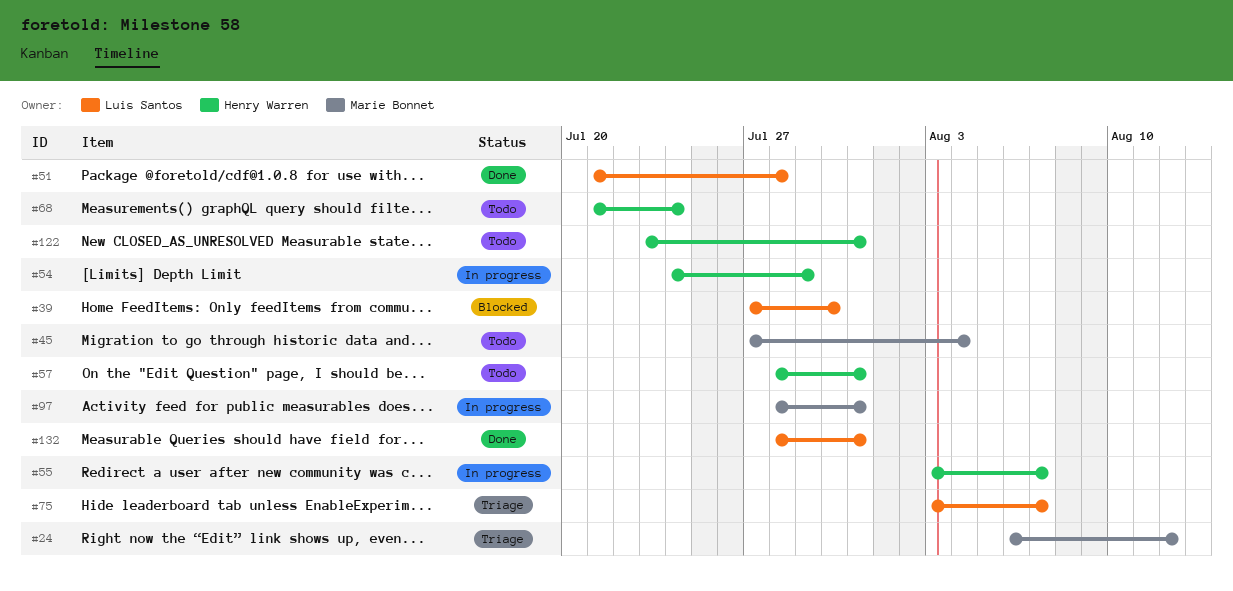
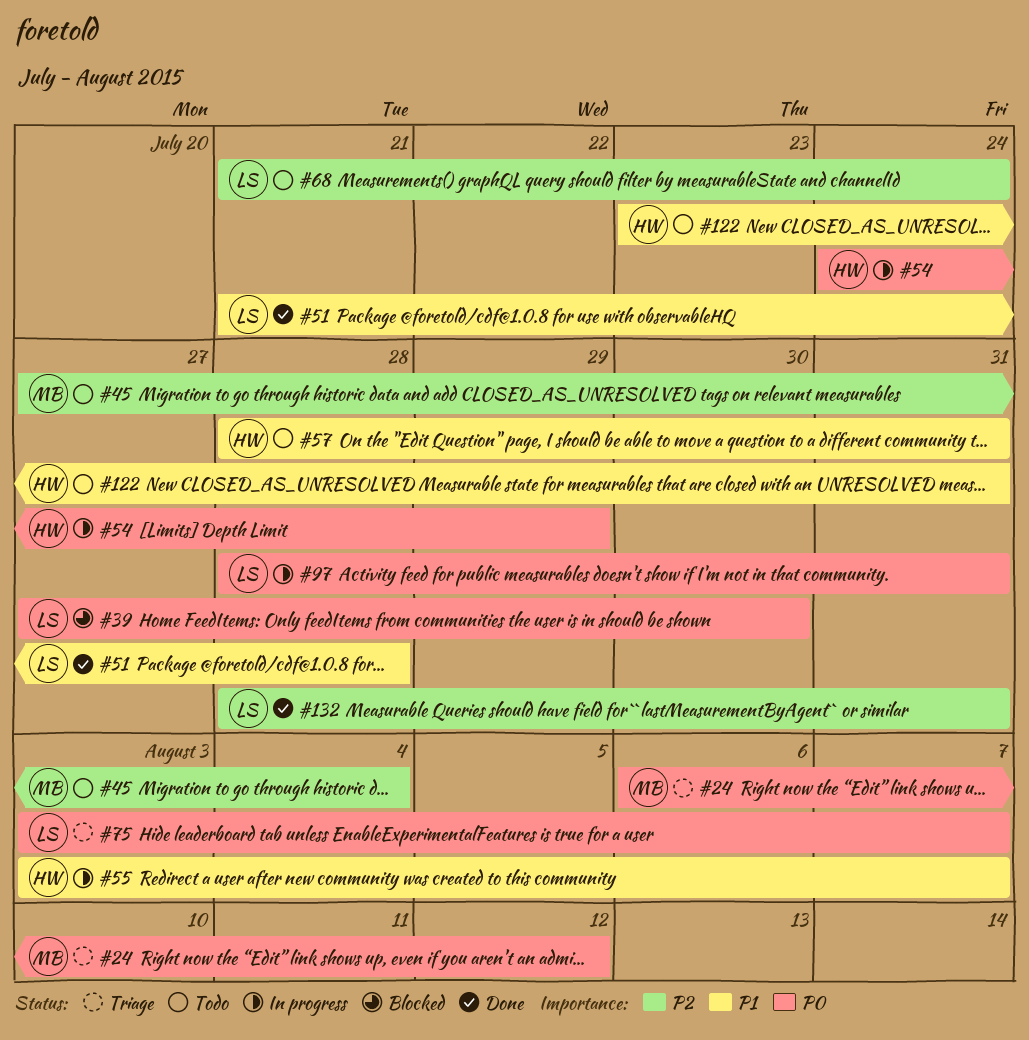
#68, owner: Henry Warren -> Luis Santos
#97, owner: Marie Bonnet -> Luis Santos

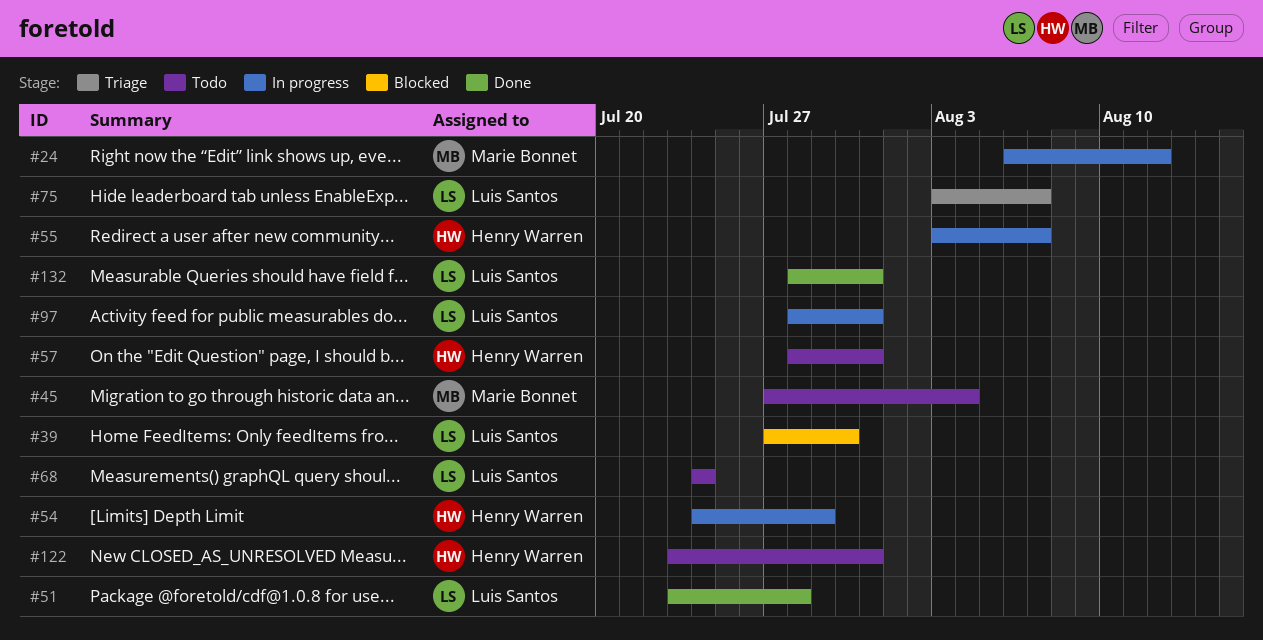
#24, status: Triage -> In progress
#51, start: Jul 21 -> Jul 23
#68, start: Jul 21 -> Jul 24

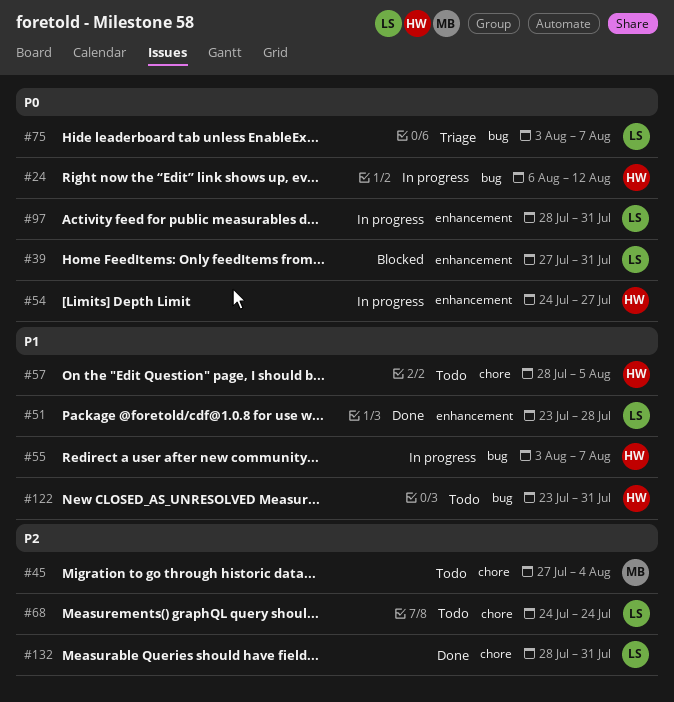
#24, owner: Marie Bonnet -> Henry Warren
#39, due: Jul 30 -> Jul 31
#54, due: Jul 29 -> Jul 27
#57, due: Jul 31 -> Aug 5

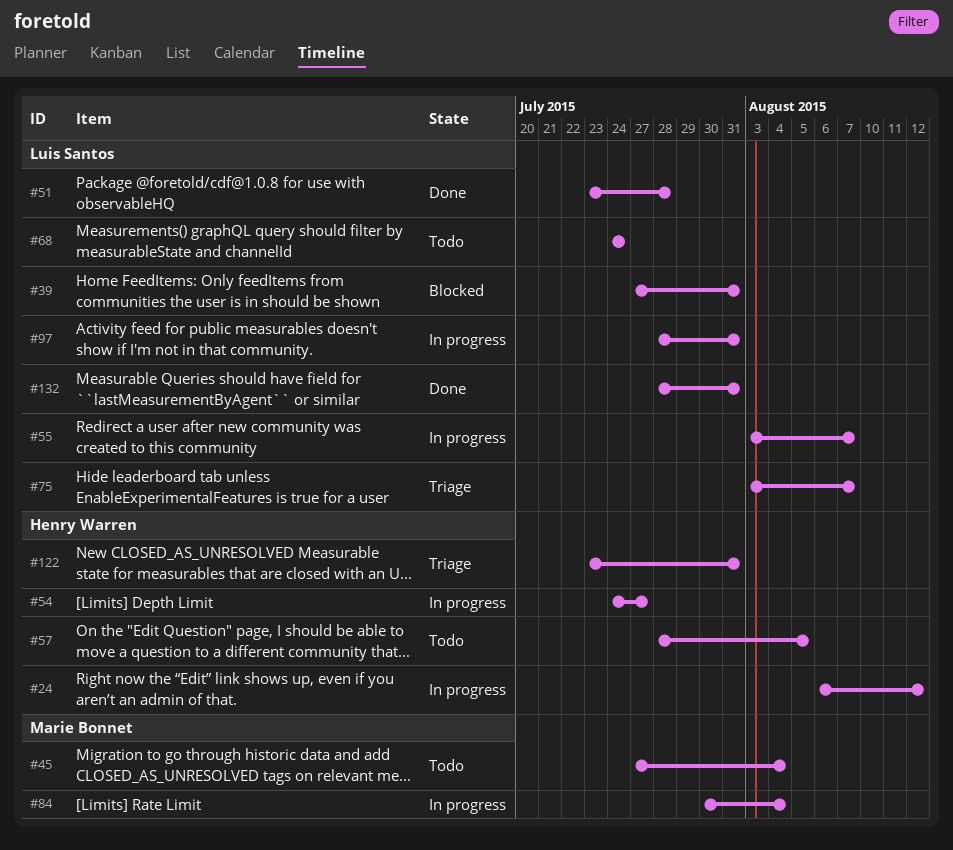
#55, owner: Henry Warren -> Luis Santos
#84: none -> present
#122, status: Todo -> Triage

